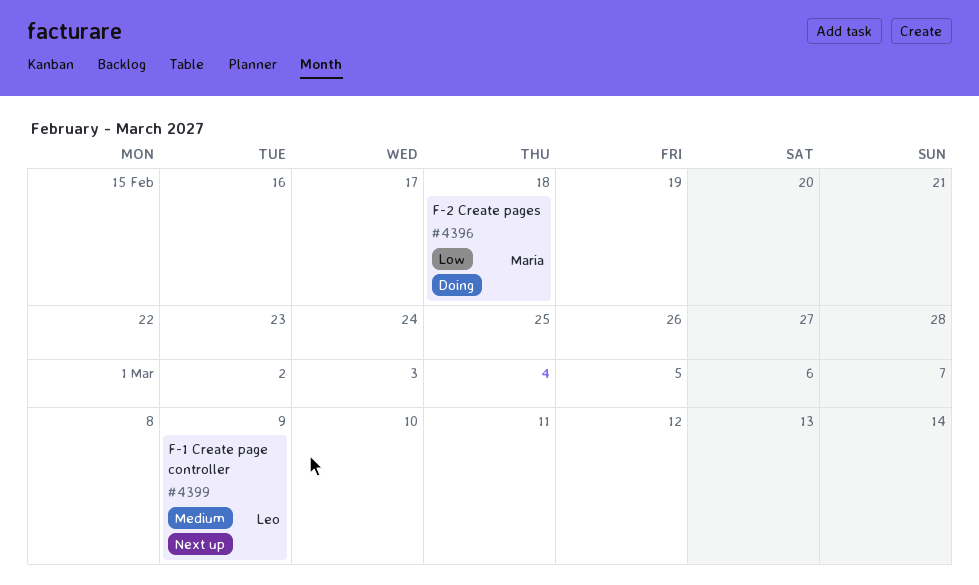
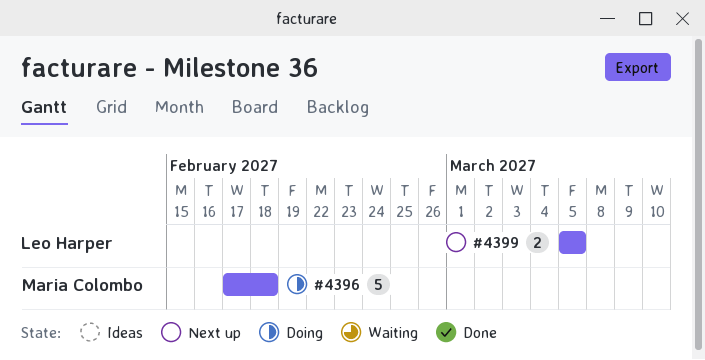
#4399, due: Mar 9 -> Mar 5

